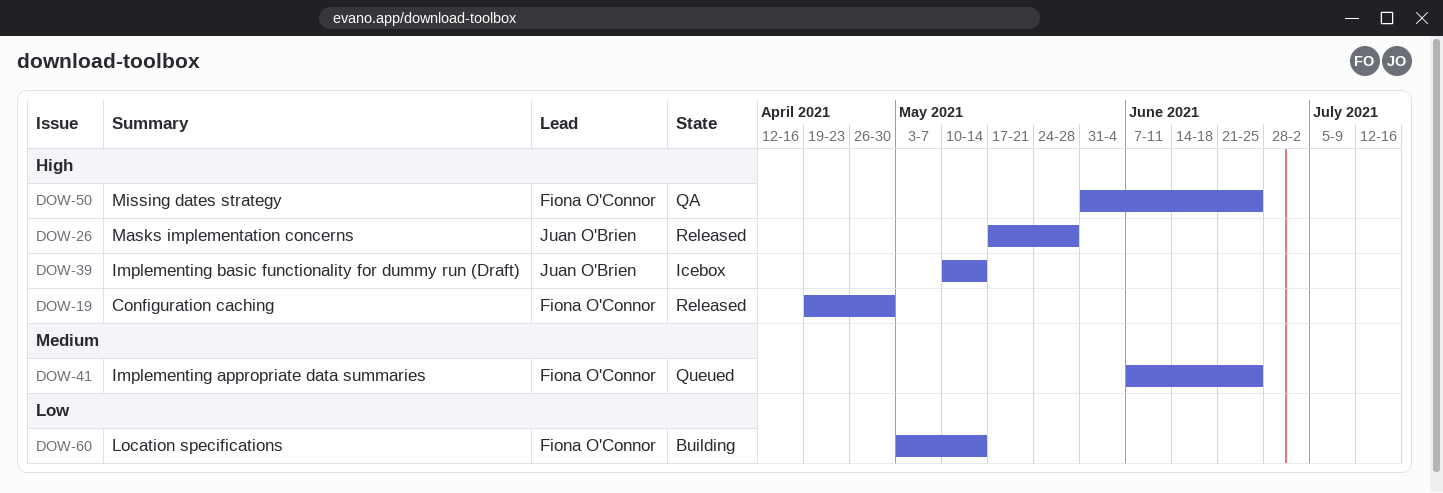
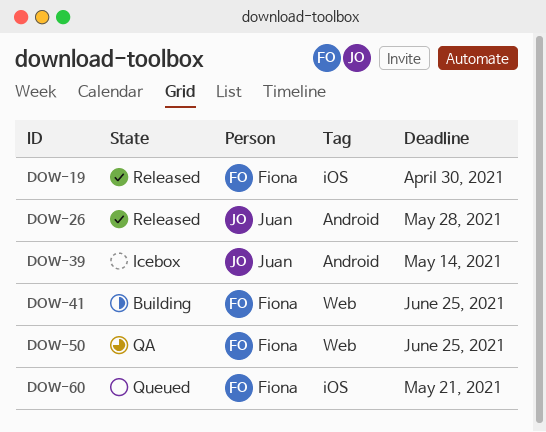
DOW-41, status: Queued -> Building
DOW-60, status: Building -> Queued
DOW-60, due: May 14 -> May 21

